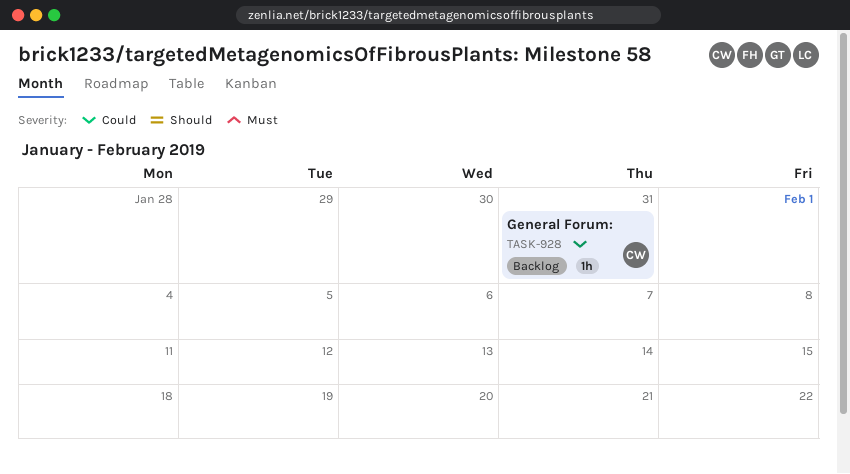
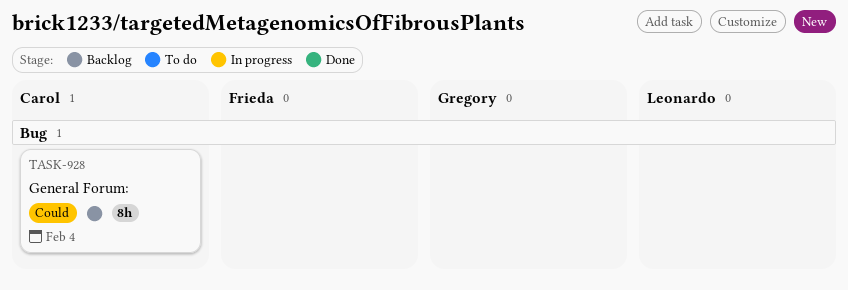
TASK-928, estimate: 1h -> 8h
TASK-928, due: Jan 31 -> Feb 4

